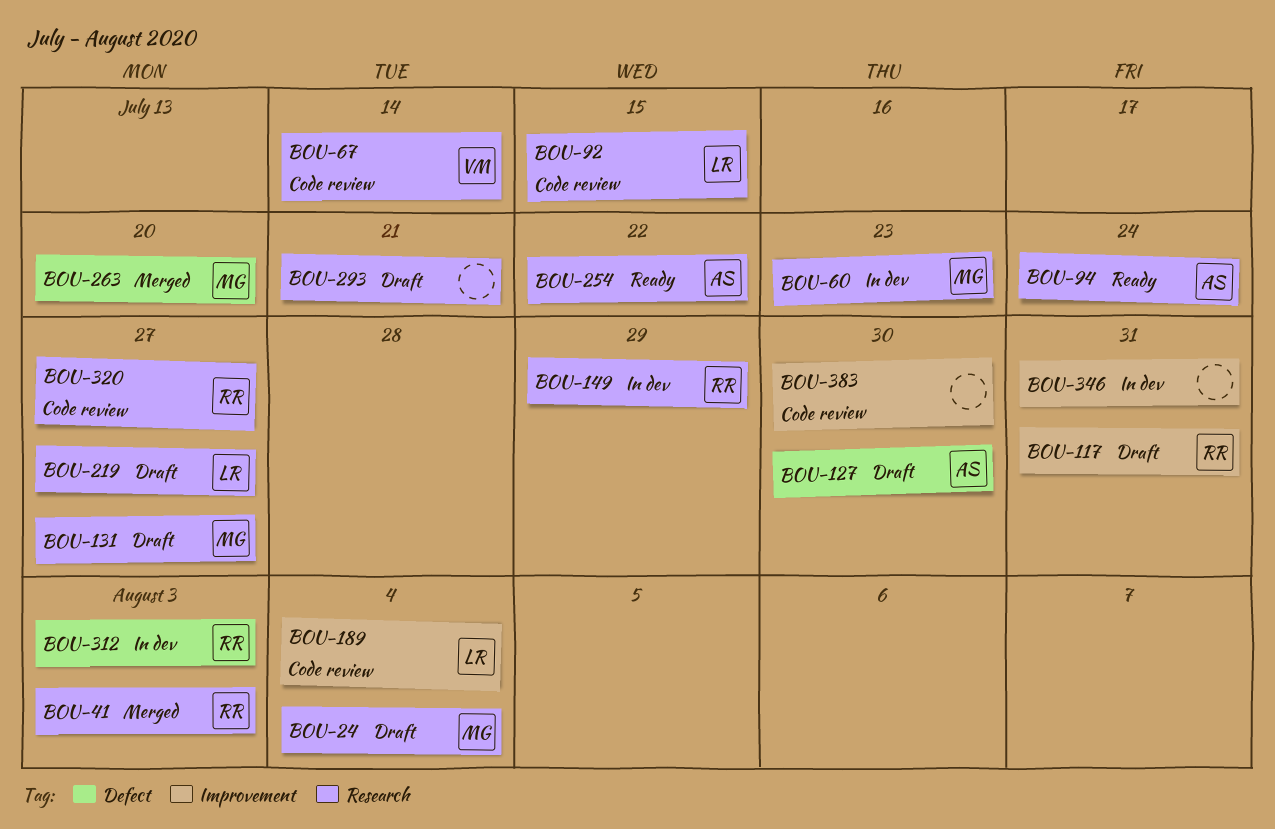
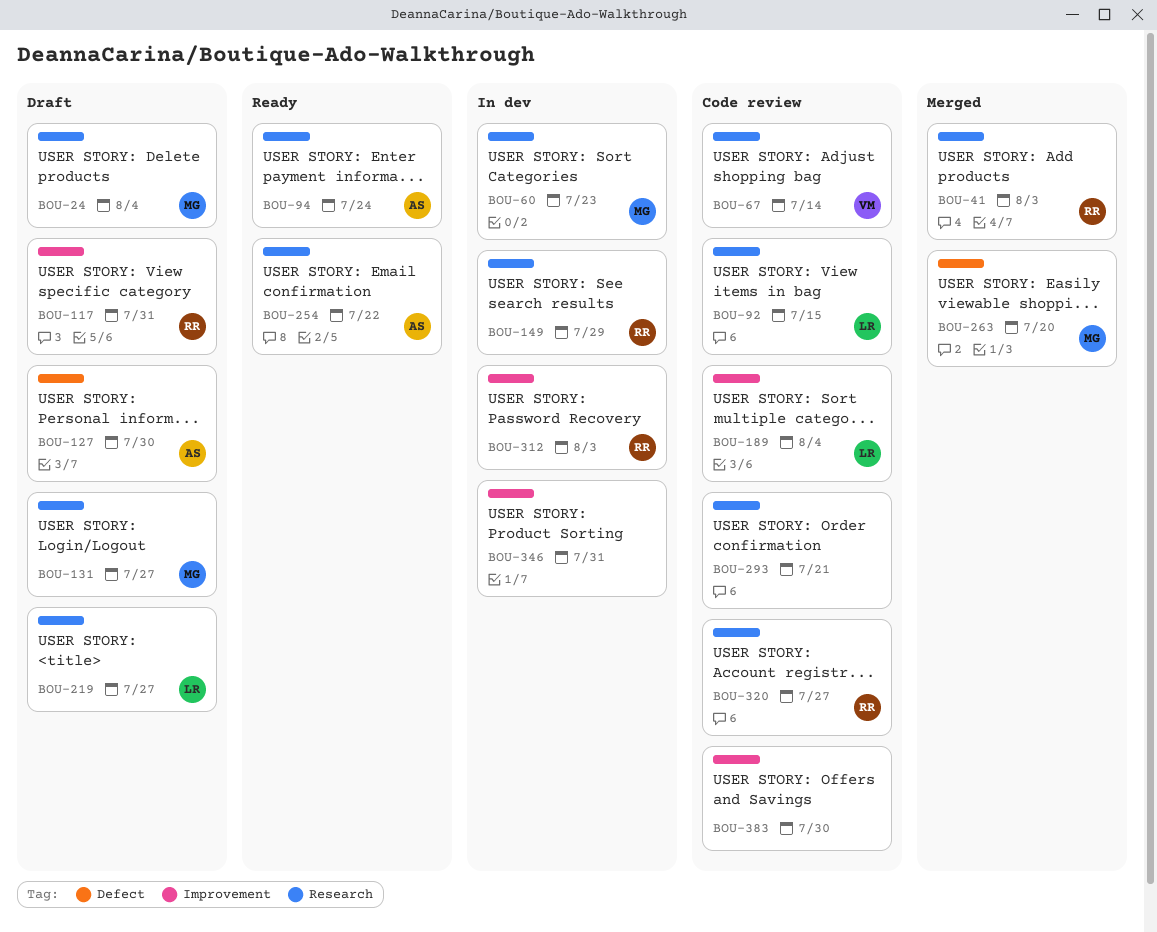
BOU-293, status: Draft -> Code review
BOU-312, label: Defect -> Improvement

